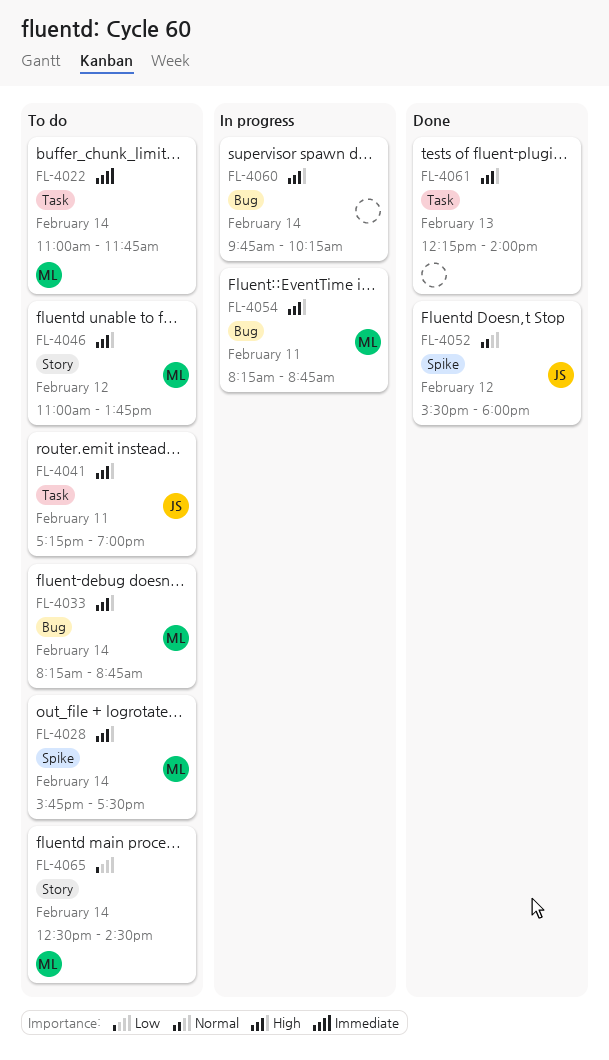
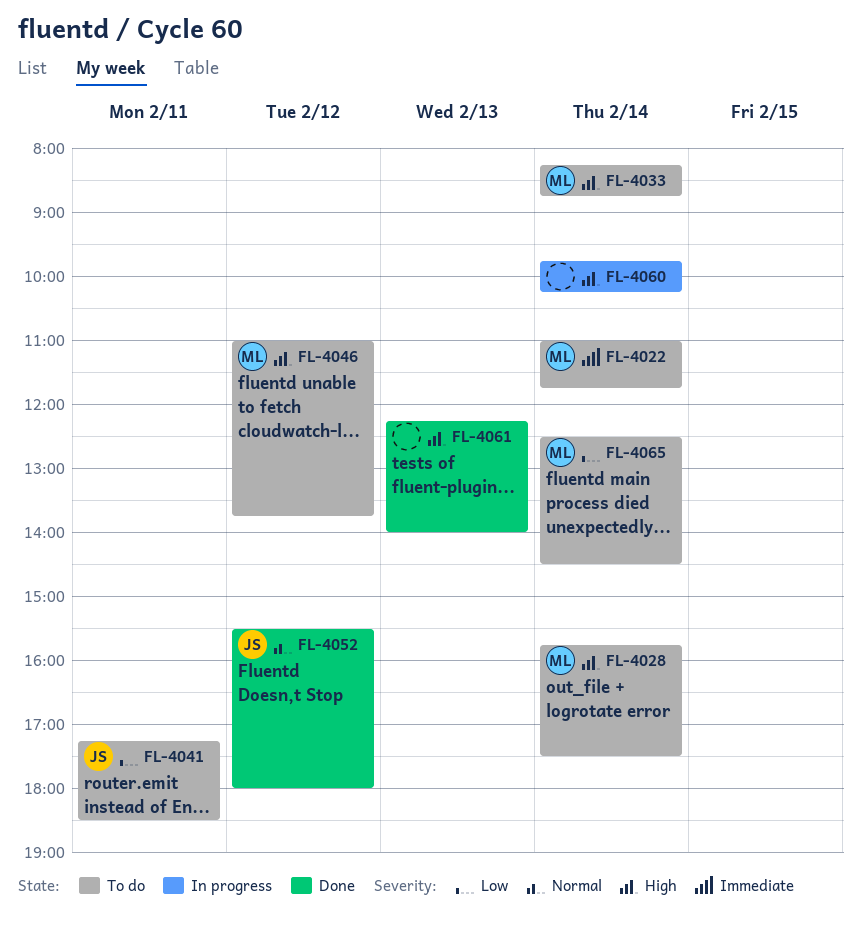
FL-4041, priority: High -> Low
FL-4041, ends: 19:00 -> 18:30
FL-4054: present -> none

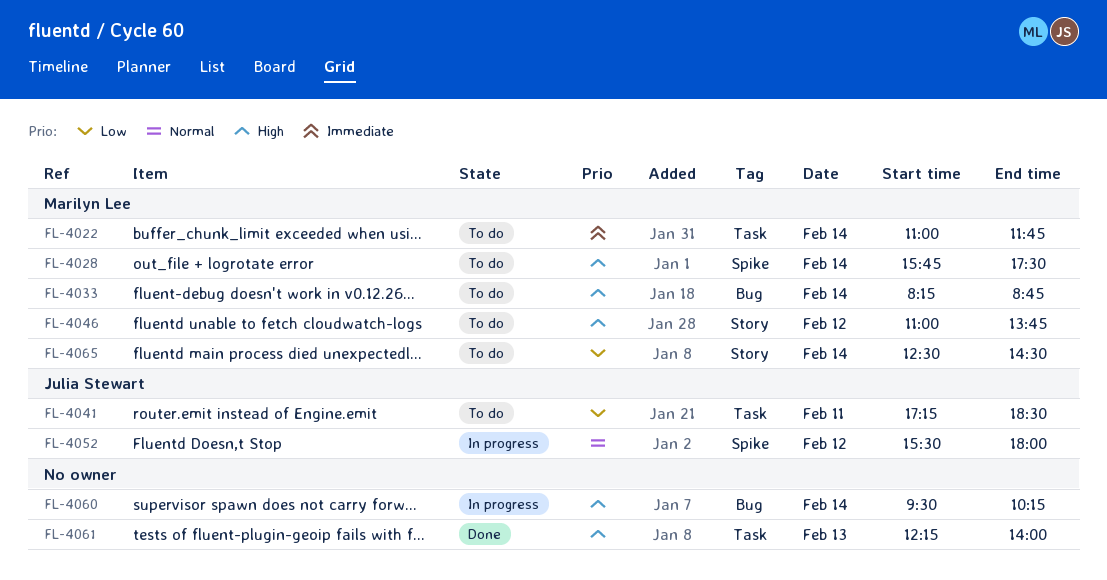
FL-4052, status: Done -> In progress
FL-4060, begins: 09:45 -> 09:30

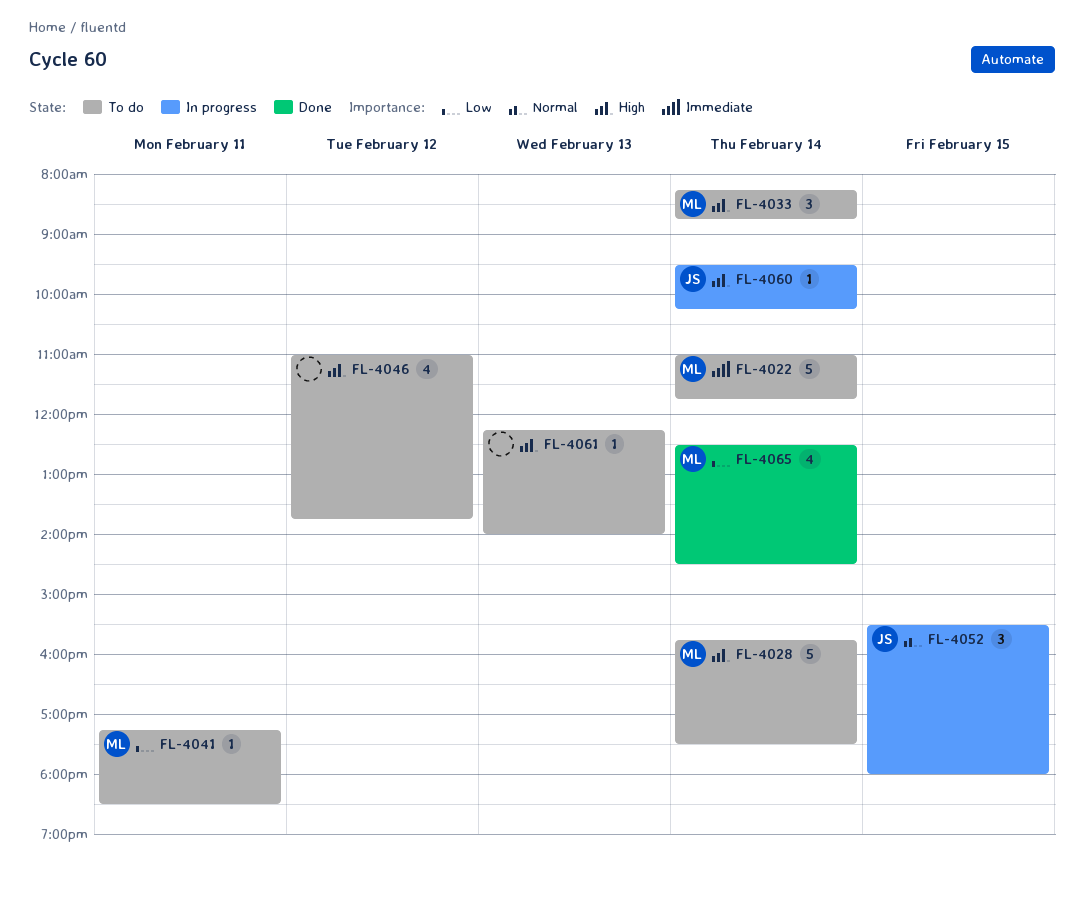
FL-4041, owner: Julia Stewart -> Marilyn Lee
FL-4046, owner: Marilyn Lee -> none
FL-4052, day: Feb 12 -> Feb 15
FL-4060, owner: none -> Julia Stewart
FL-4061, status: Done -> To do
FL-4065, status: To do -> Done

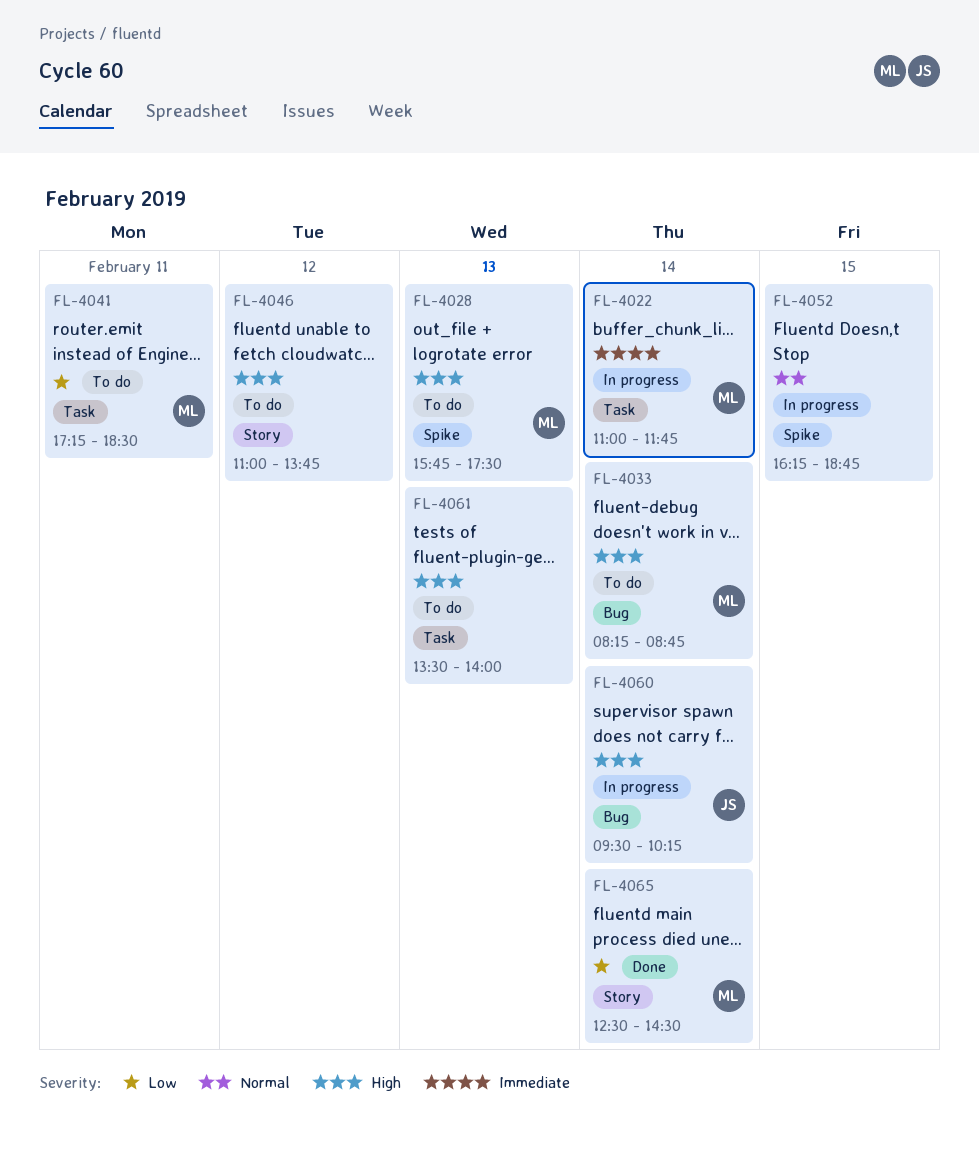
FL-4022, status: To do -> In progress
FL-4028, day: Feb 14 -> Feb 13
FL-4052, owner: JS -> none
FL-4052, begins: 15:30 -> 16:15
FL-4052, ends: 18:00 -> 18:45
FL-4061, begins: 12:15 -> 13:30

